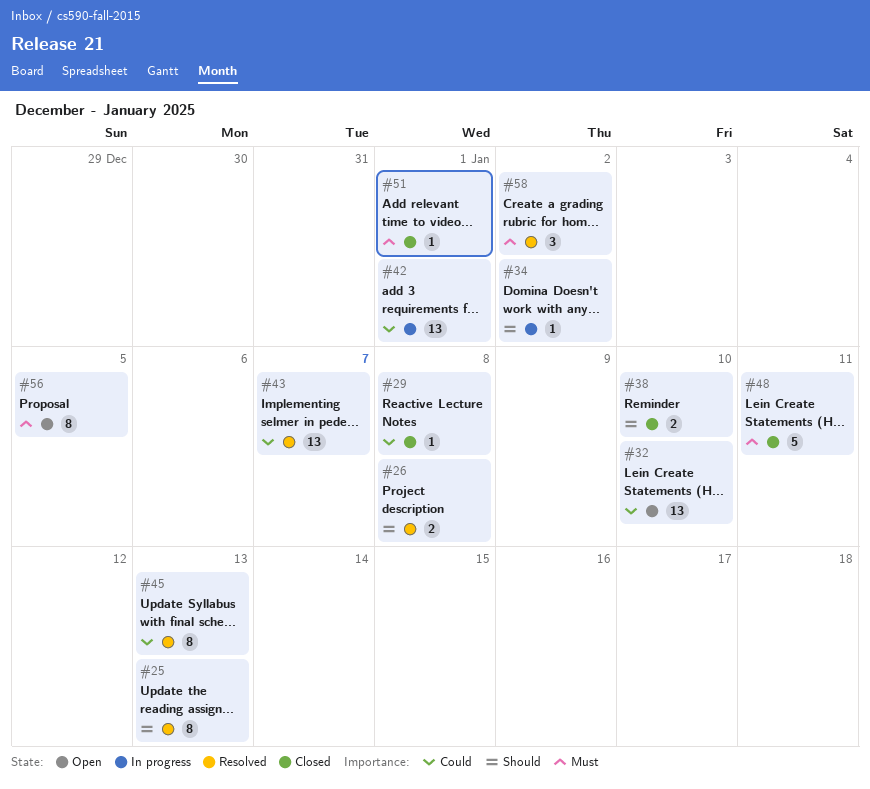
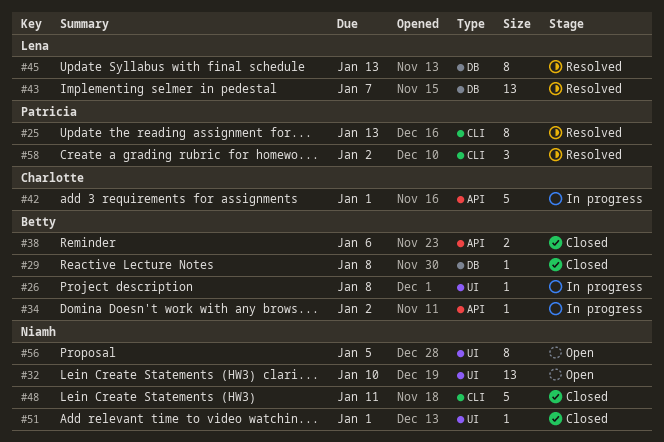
#26, status: Resolved -> In progress
#26, estimate: 2 -> 1
#38, due: Jan 10 -> Jan 6
#42, estimate: 13 -> 5

